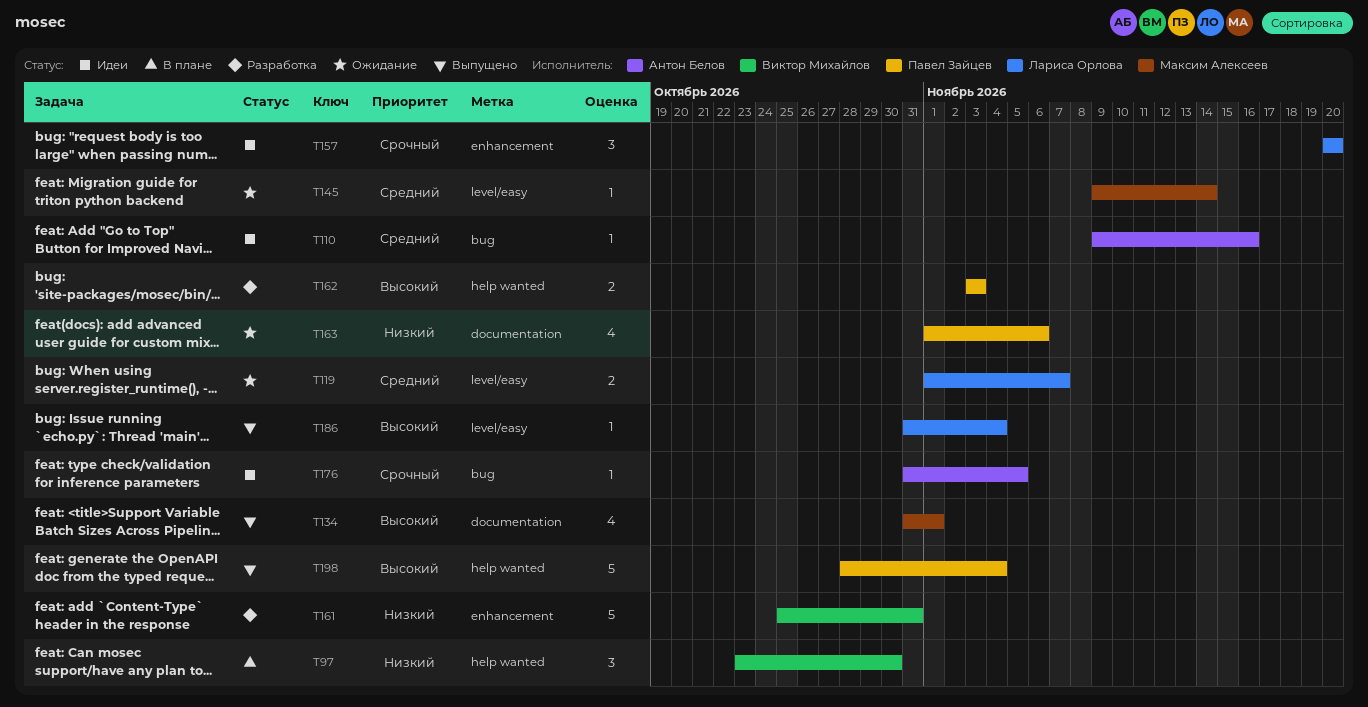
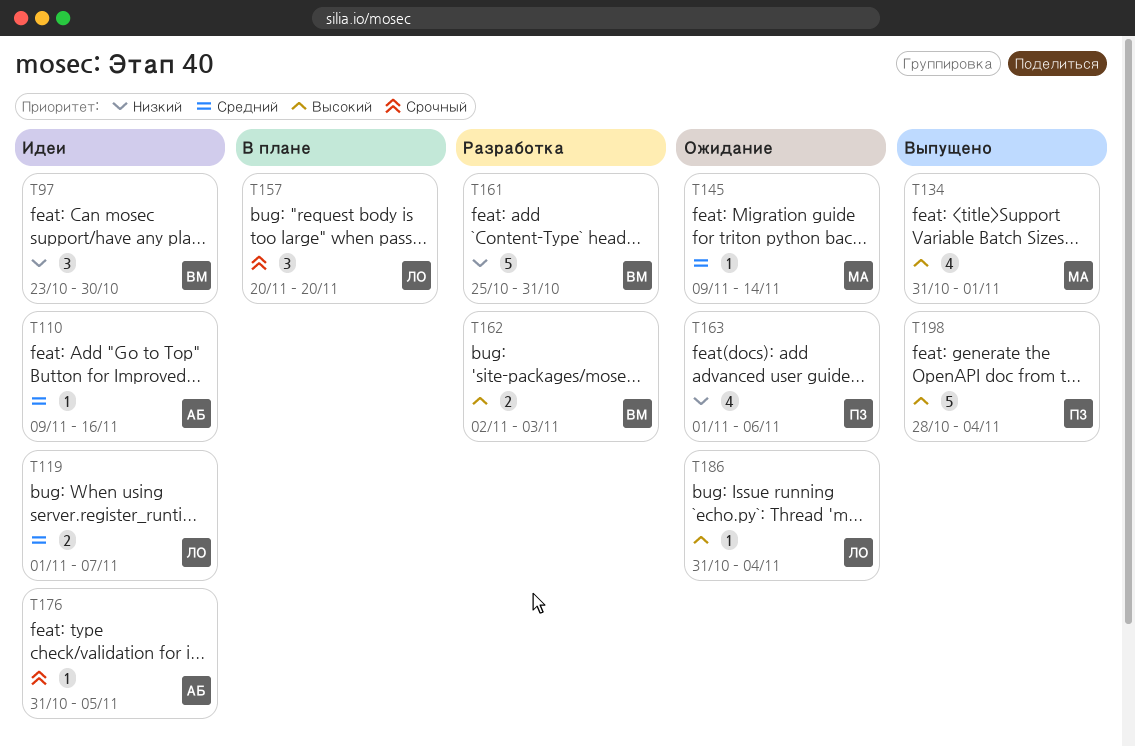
T97, status: В плане -> Идеи
T119, status: Ожидание -> Идеи
T157, status: Идеи -> В плане
T162, owner: Павел Зайцев -> Виктор Михайлов
T162, start: Nov 3 -> Nov 2
T186, status: Выпущено -> Ожидание

